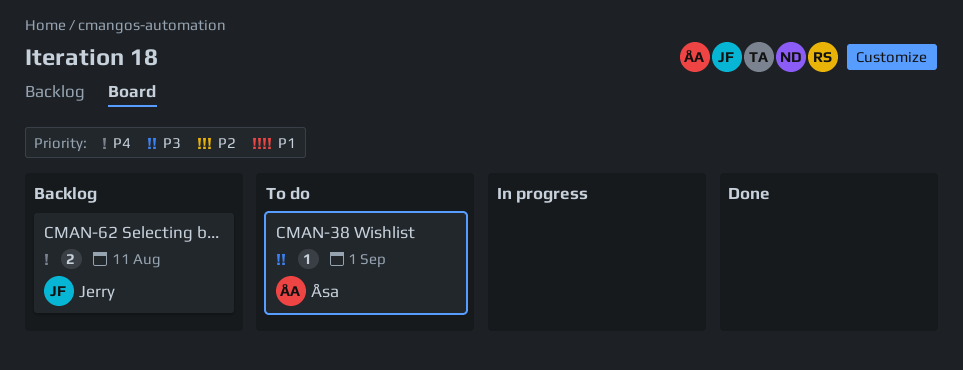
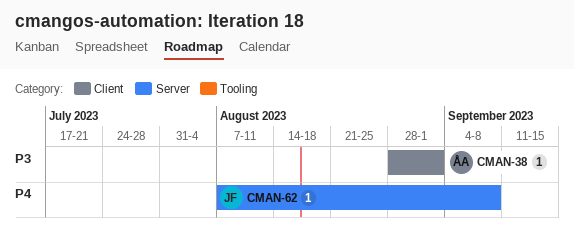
CMAN-62, estimate: 2 -> 1
CMAN-62, due: Aug 11 -> Sep 8

